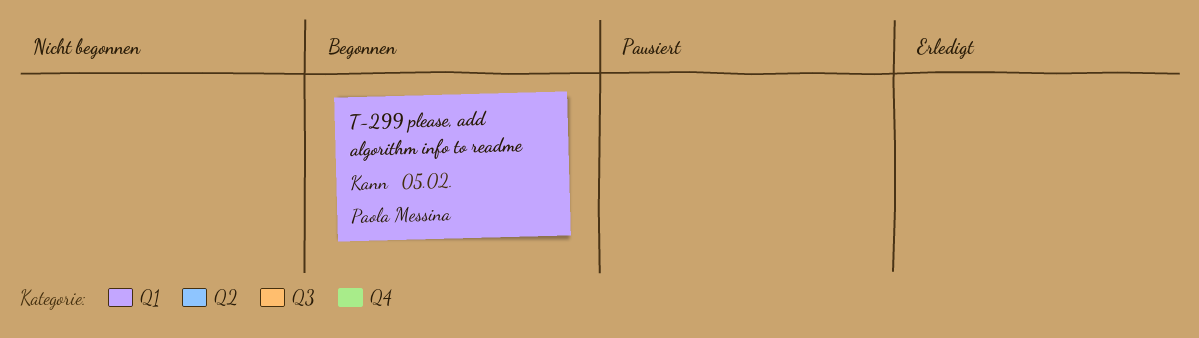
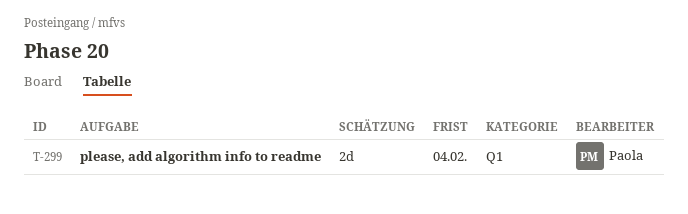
T-299, due: Feb 5 -> Feb 4

